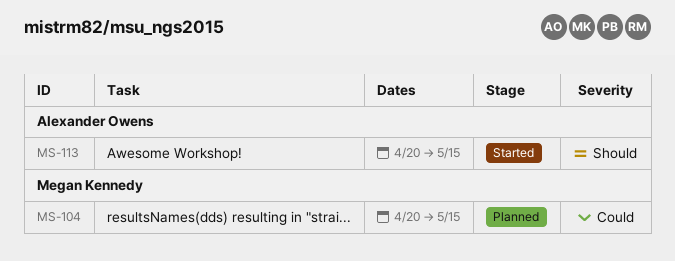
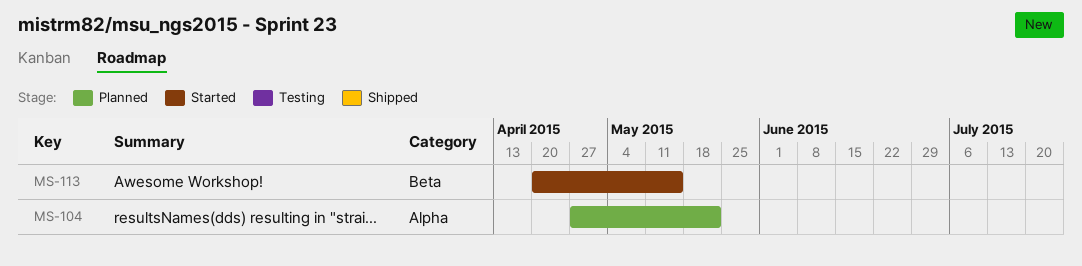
MS-104, start: Apr 20 -> Apr 27
MS-104, due: May 15 -> May 22

